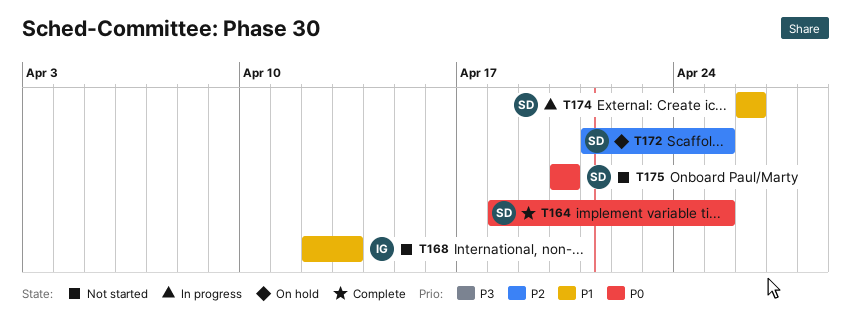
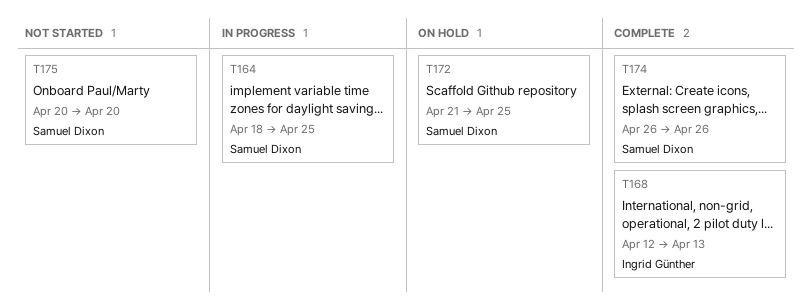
T164, status: Complete -> In progress
T168, status: Not started -> Complete
T174, status: In progress -> Complete

